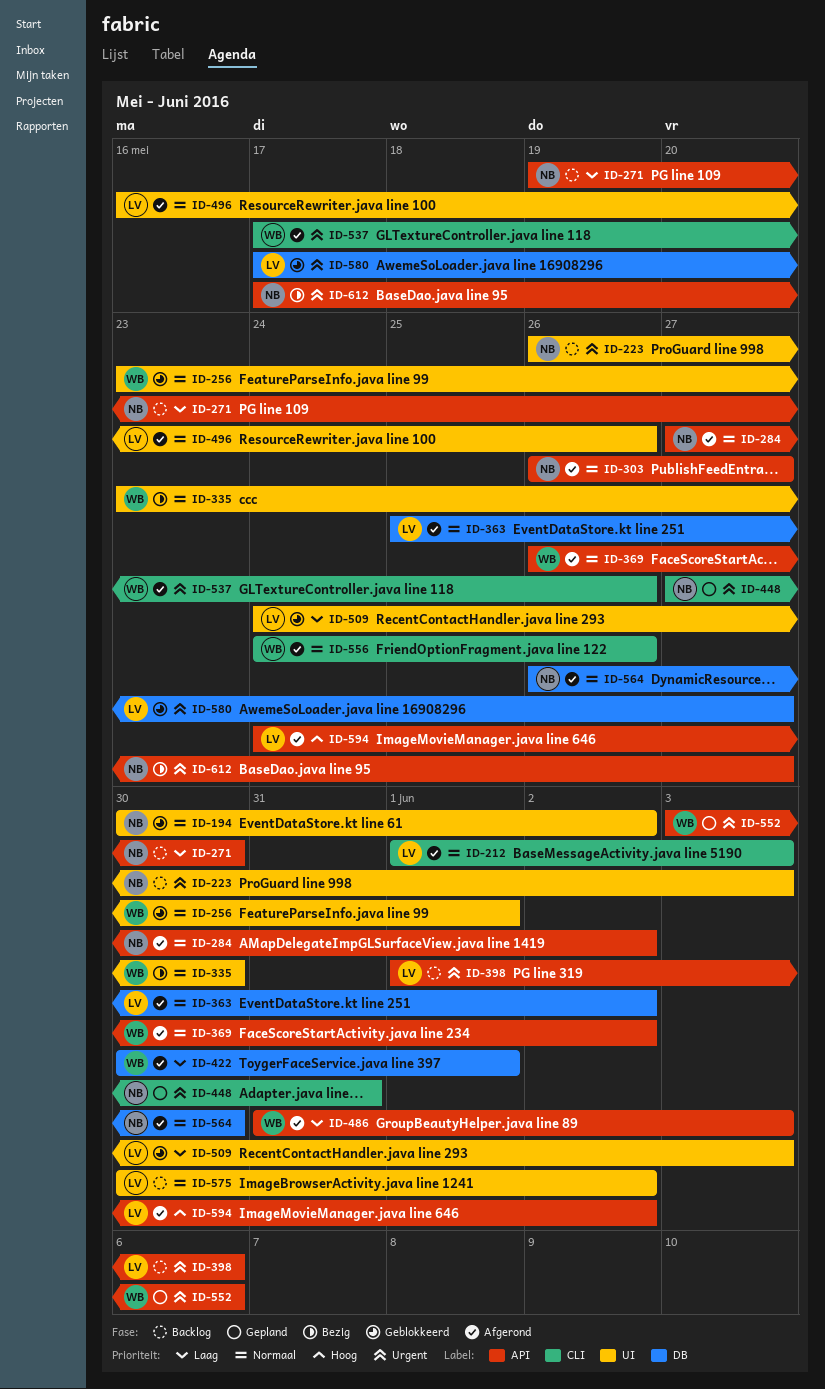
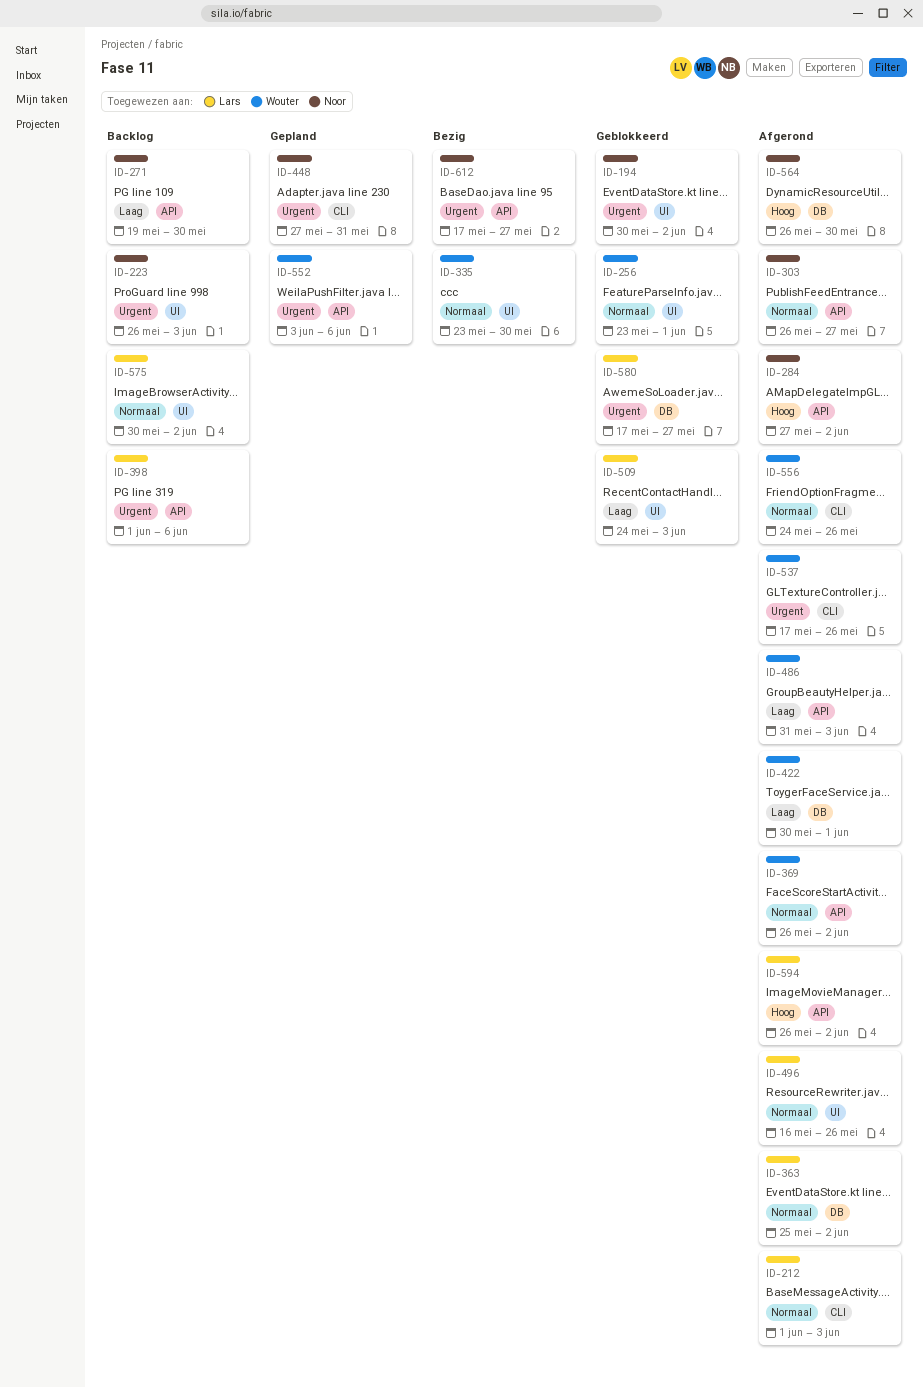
ID-194, priority: Normaal -> Urgent
ID-284, priority: Normaal -> Hoog
ID-564, priority: Normaal -> Hoog
ID-594, start: May 24 -> May 26

